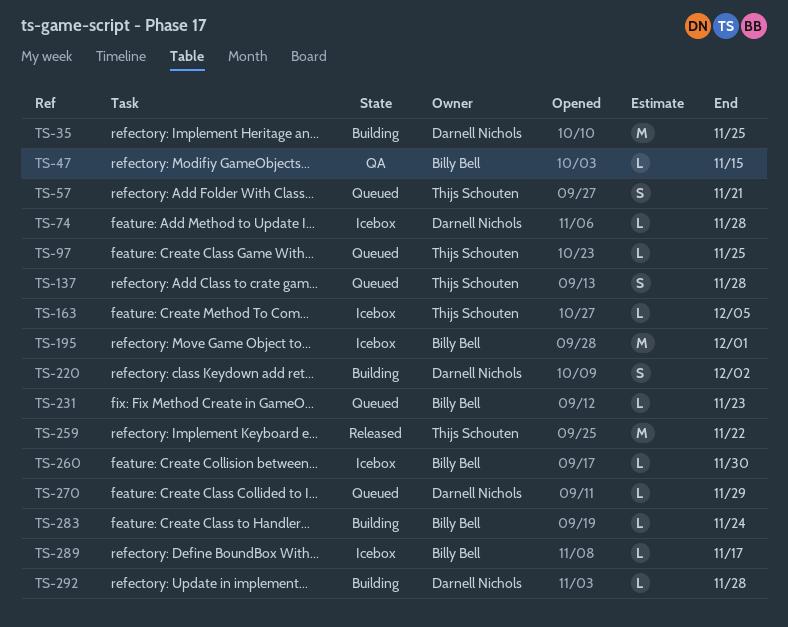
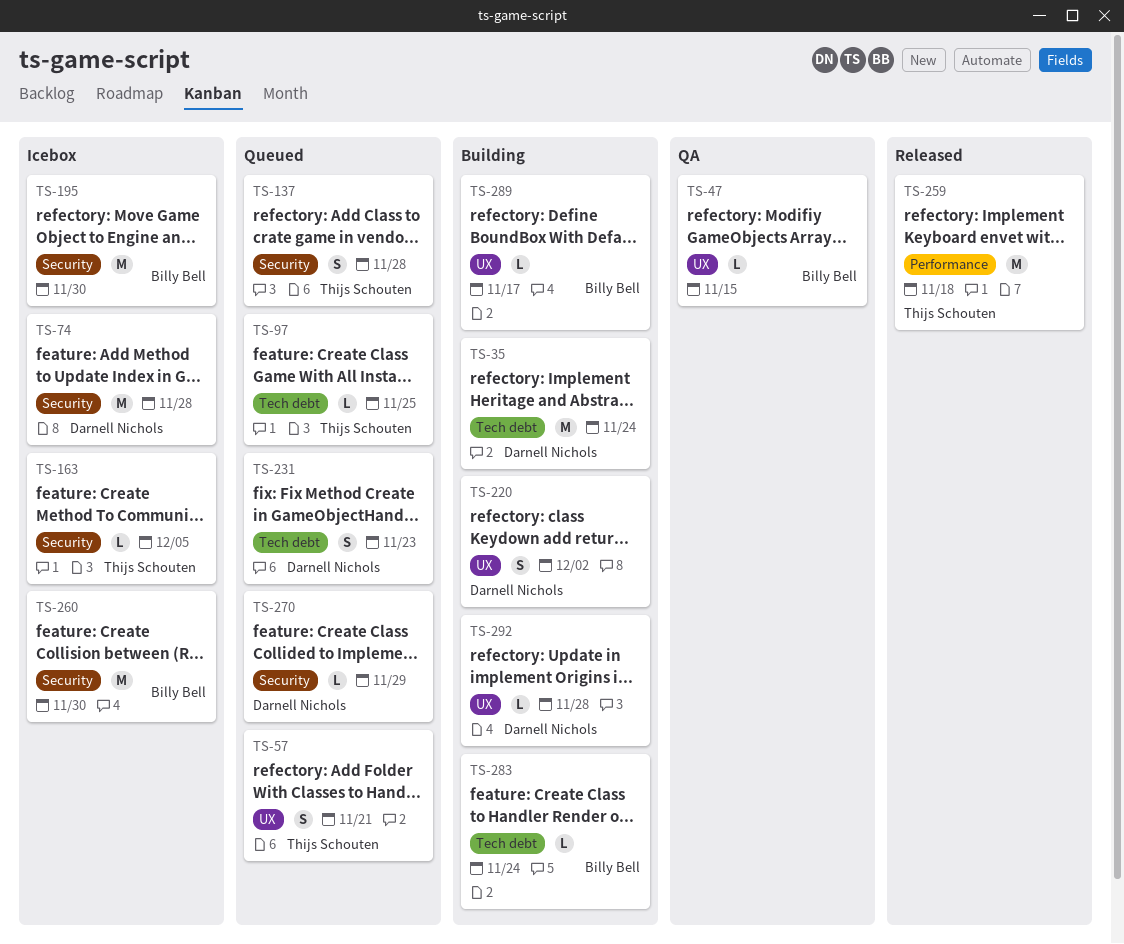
TS-35, due: Nov 25 -> Nov 24
TS-74, estimate: L -> M
TS-195, due: Dec 1 -> Nov 30
TS-231, owner: Billy Bell -> Darnell Nichols
TS-231, estimate: L -> S
TS-259, due: Nov 22 -> Nov 18
TS-260, estimate: L -> M
TS-289, status: Icebox -> Building

